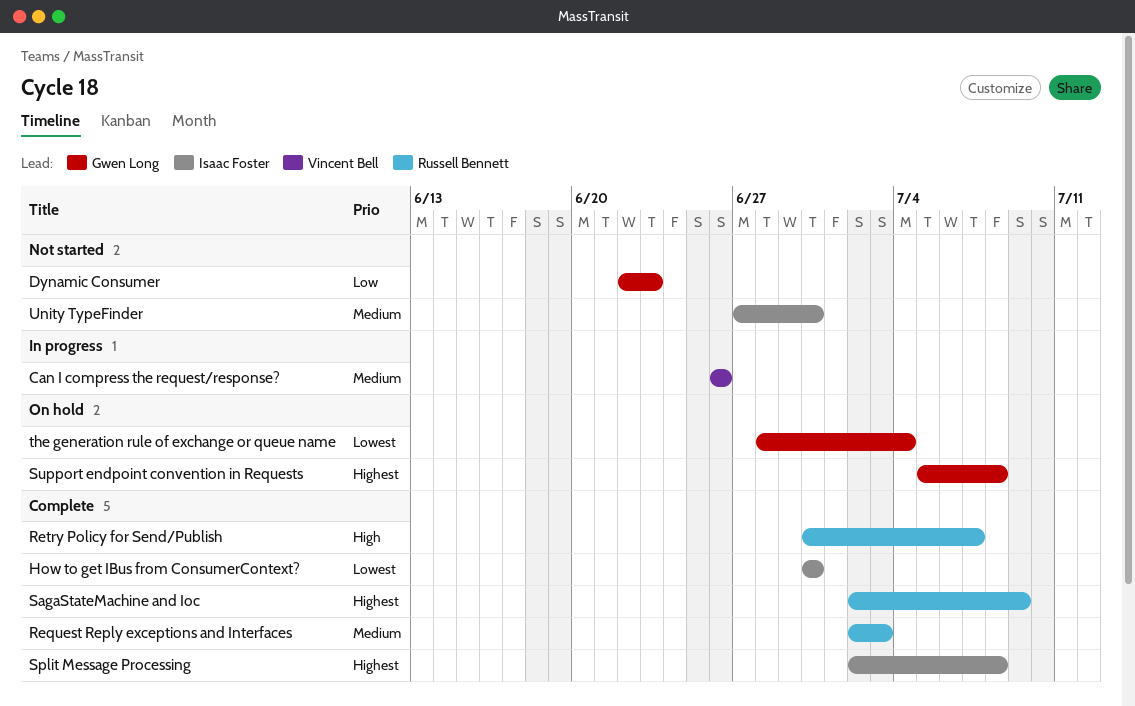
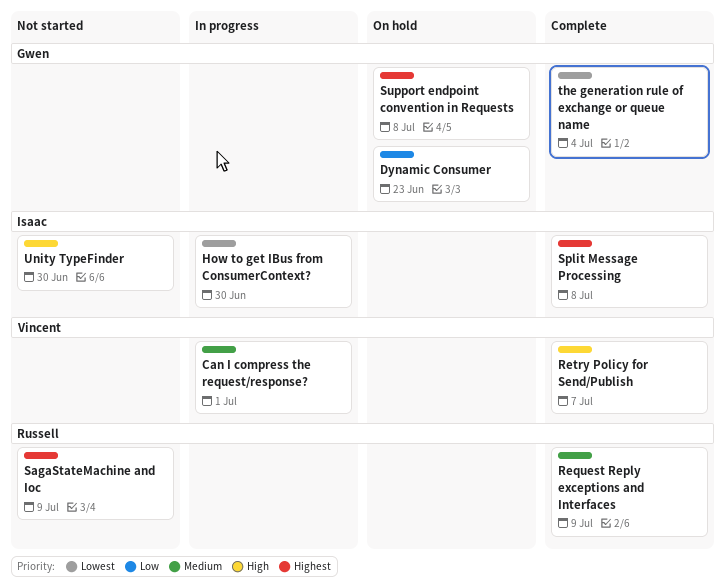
Can I compress the request/response?, due: Jun 26 -> Jul 1
Dynamic Consumer, status: Not started -> On hold
How to get IBus from ConsumerContext?, status: Complete -> In progress
Request Reply exceptions and Interfaces, due: Jul 3 -> Jul 9
Retry Policy for Send/Publish, owner: Russell Bennett -> Vincent Bell
SagaStateMachine and Ioc, status: Complete -> Not started
the generation rule of exchange or queue name, status: On hold -> Complete
Unity TypeFinder, priority: Medium -> High

